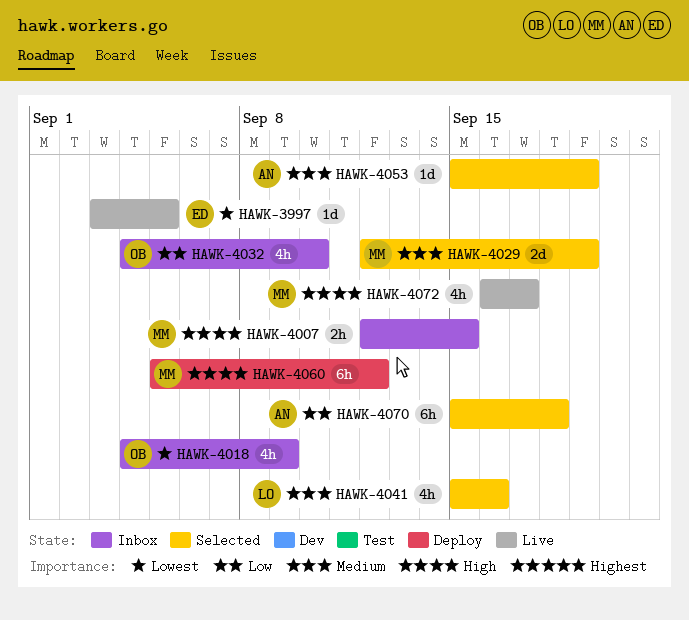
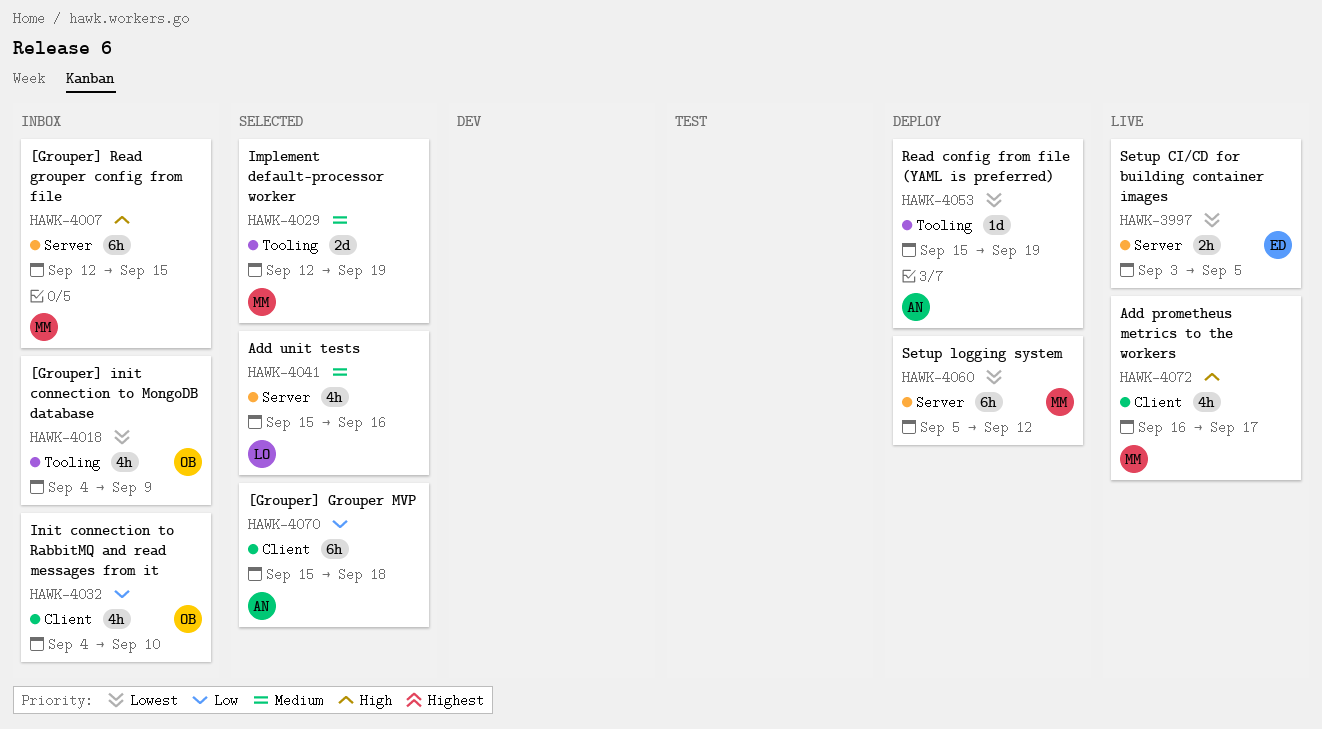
HAWK-3997, estimate: 1d -> 2h
HAWK-4007, estimate: 2h -> 6h
HAWK-4053, status: Selected -> Deploy
HAWK-4053, priority: Medium -> Lowest
HAWK-4060, priority: High -> Lowest

